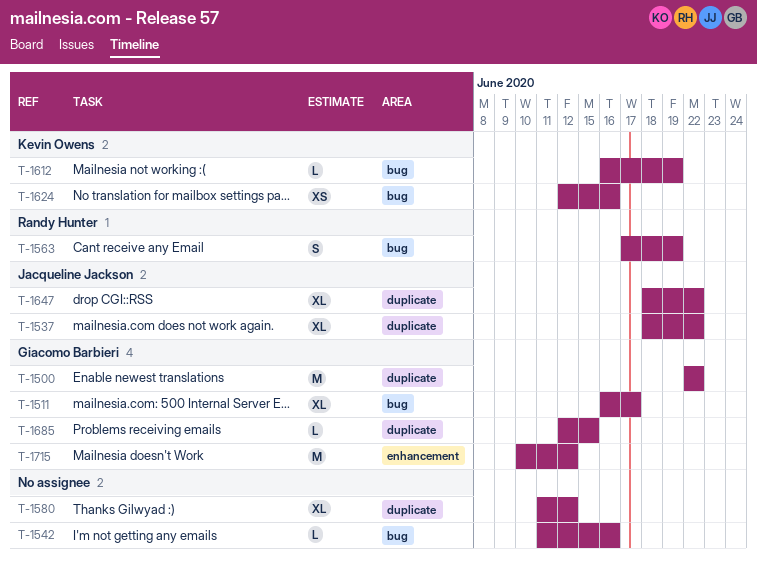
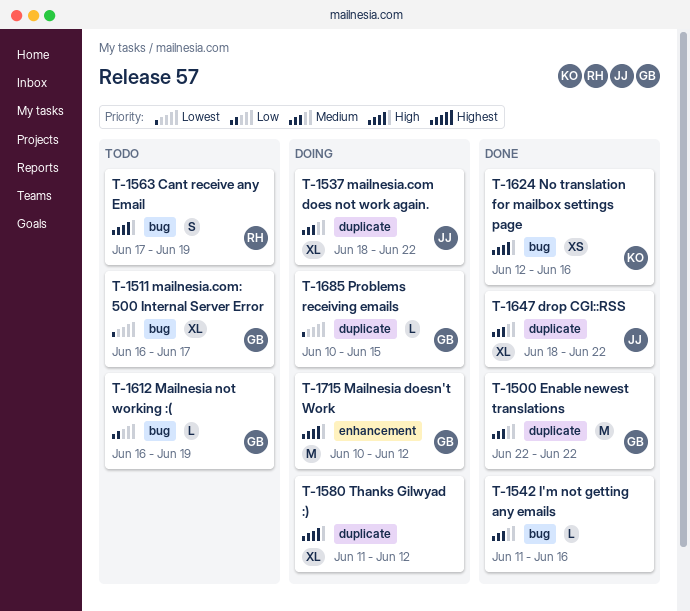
T-1612, owner: Kevin Owens -> Giacomo Barbieri
T-1685, start: Jun 12 -> Jun 10

